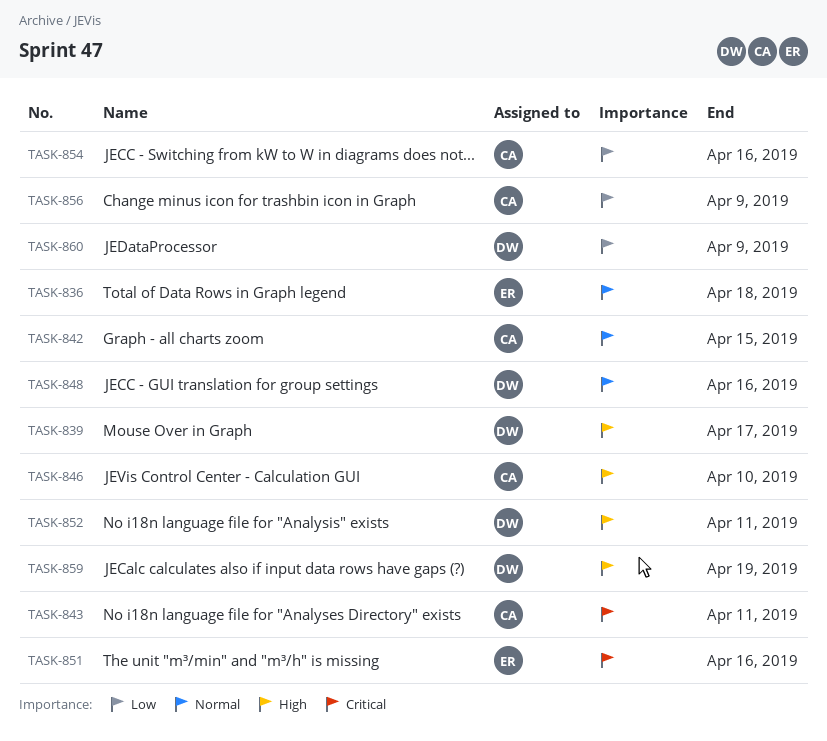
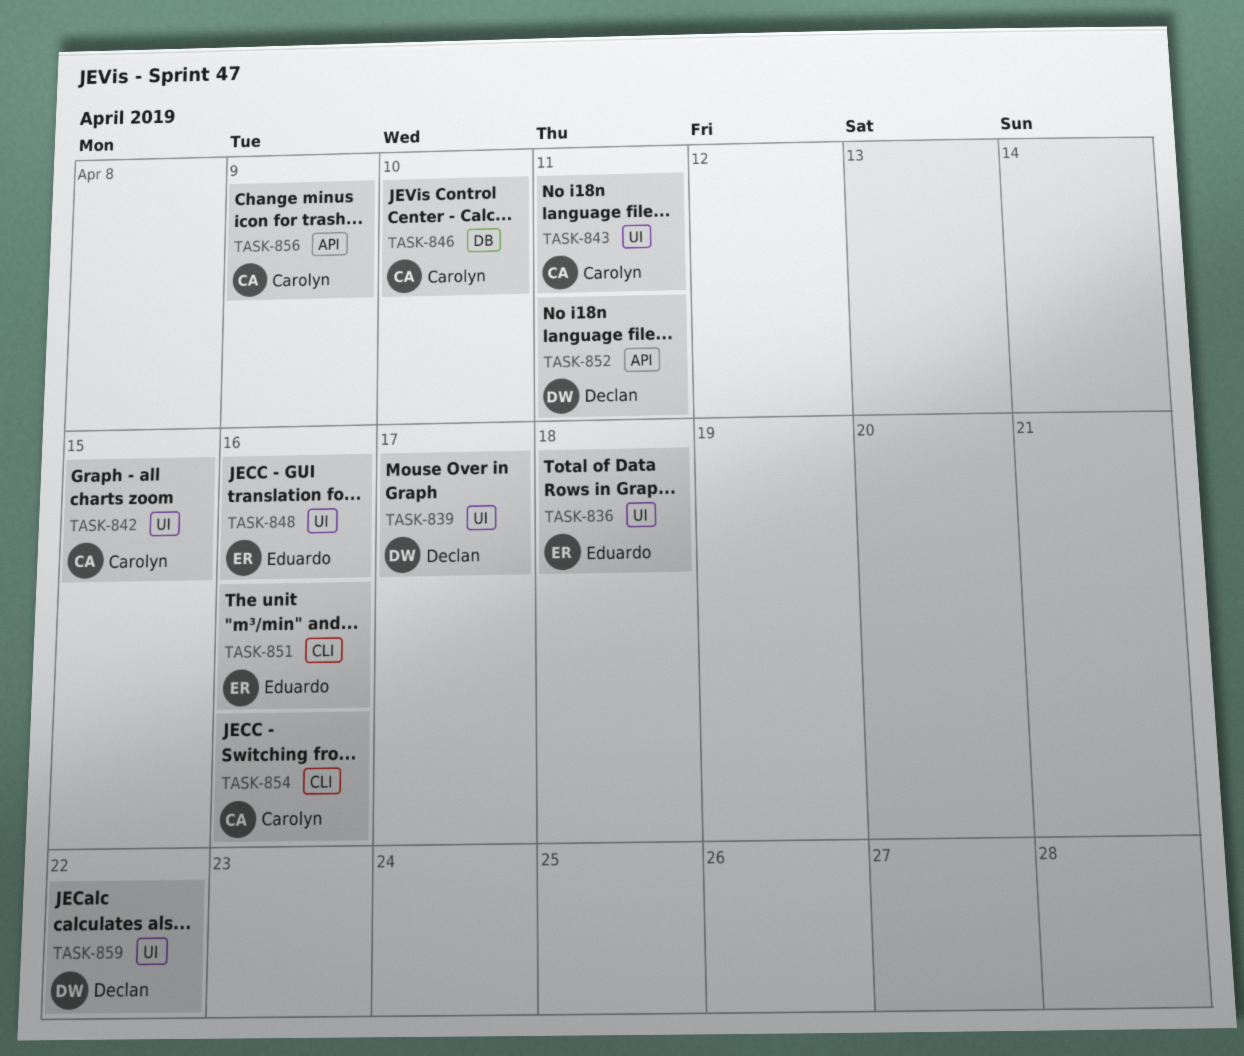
TASK-848, owner: Declan -> Eduardo
TASK-859, due: Apr 19 -> Apr 22
TASK-860: present -> none

